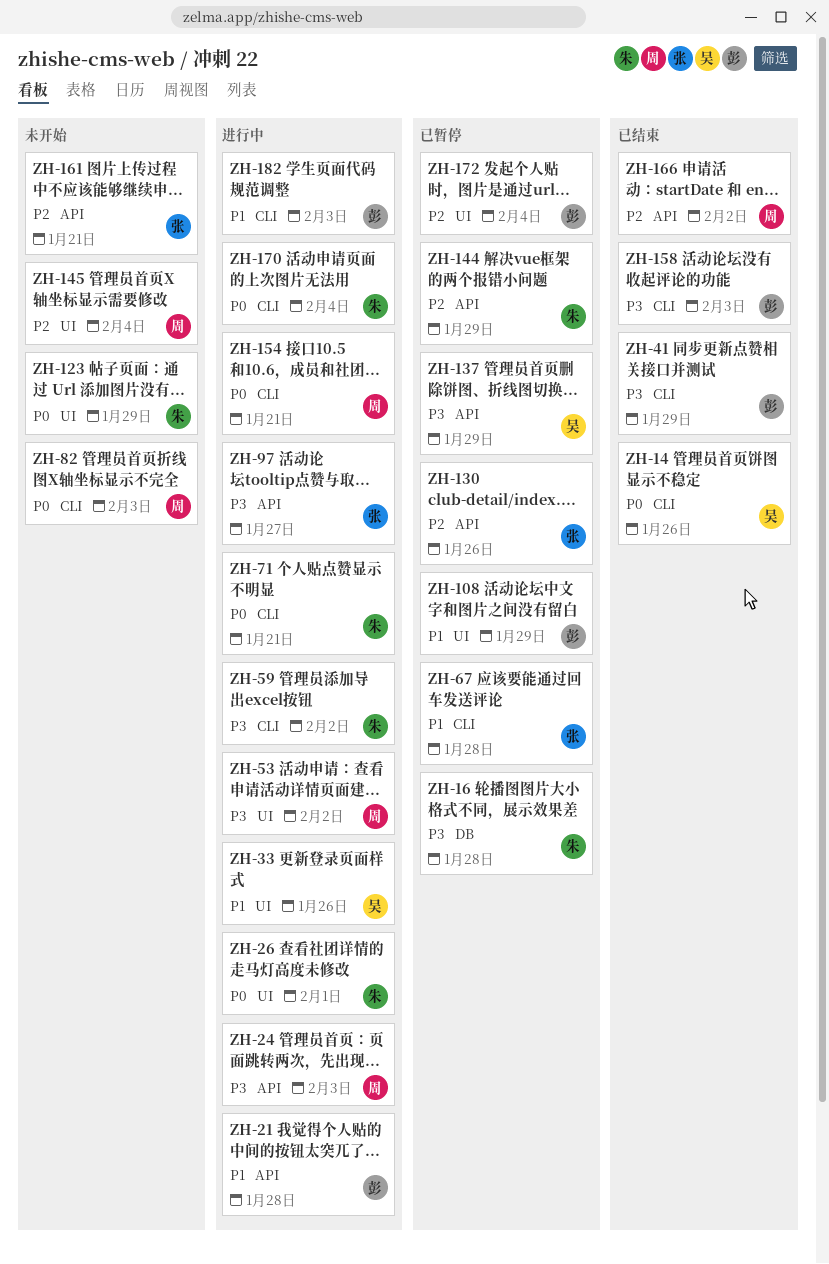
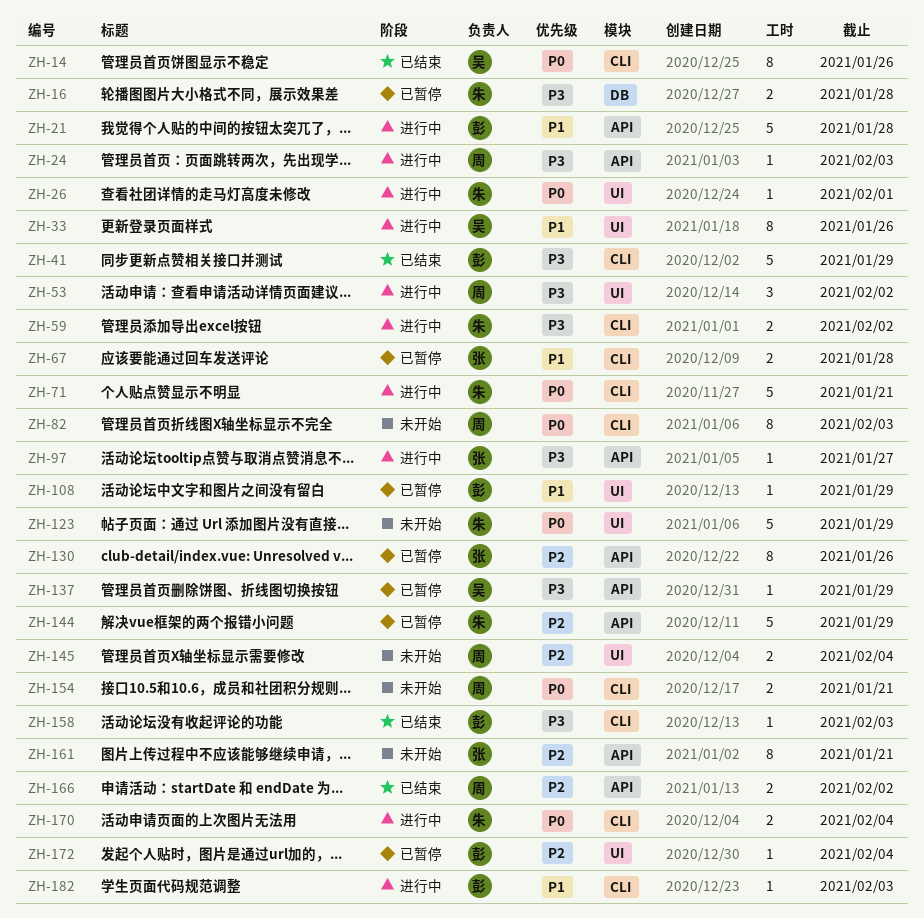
ZH-154, status: 进行中 -> 未开始

